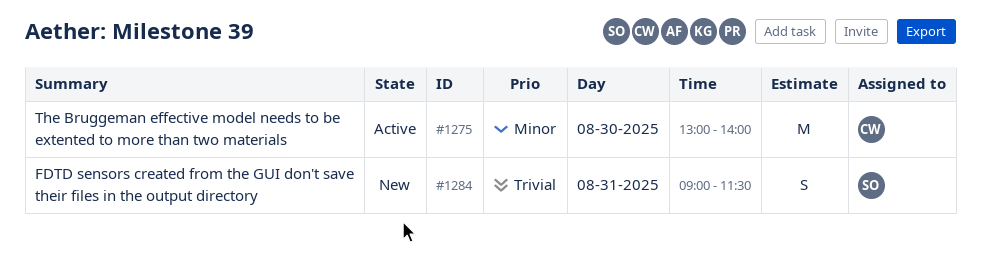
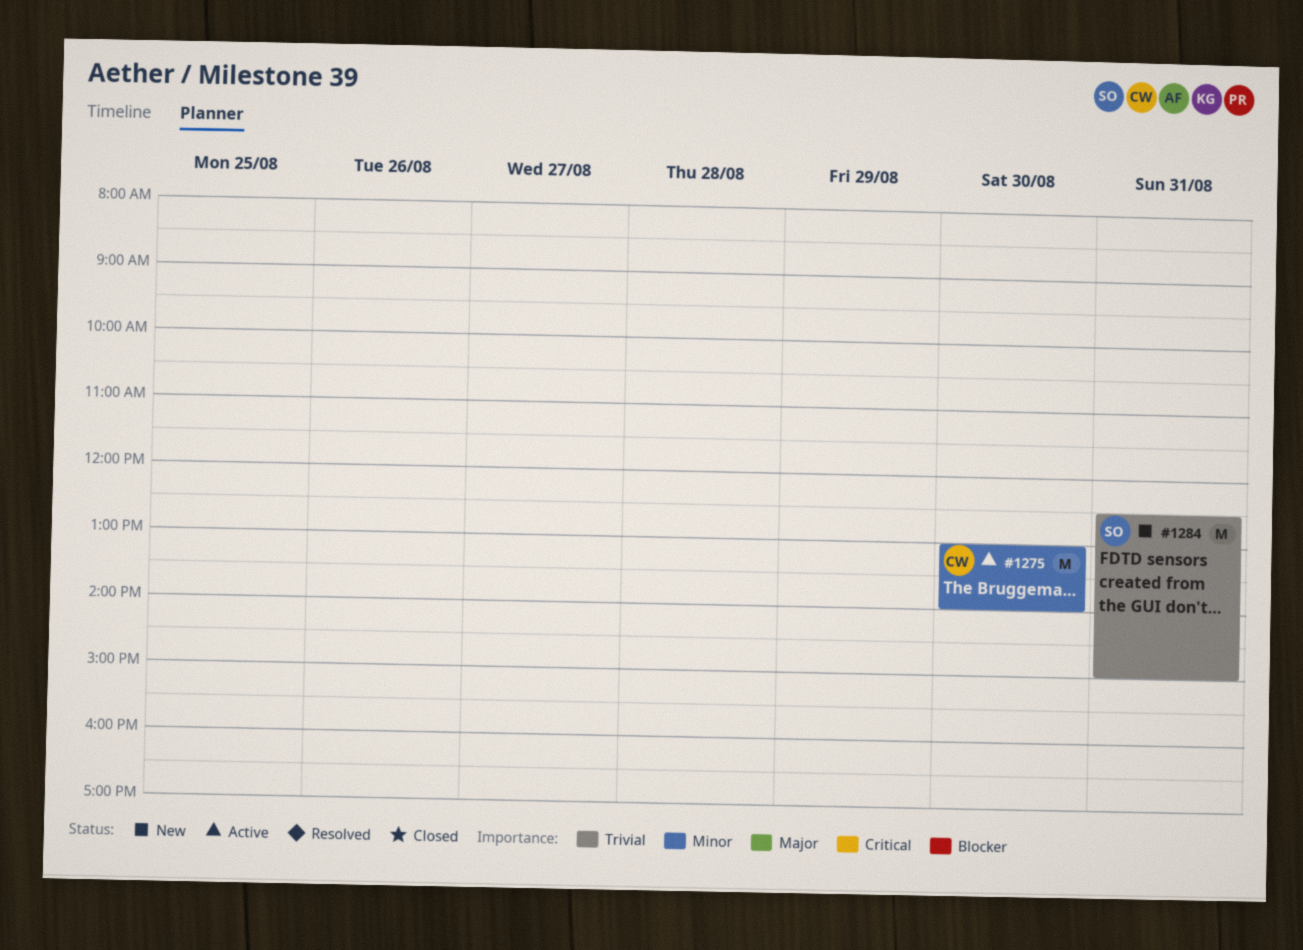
#1284, estimate: S -> M
#1284, begins: 09:00 -> 12:30
#1284, ends: 11:30 -> 15:00

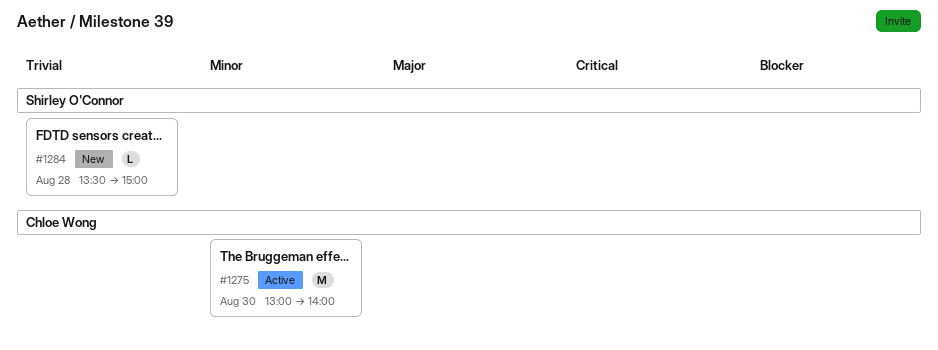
#1284, estimate: M -> L
#1284, day: Aug 31 -> Aug 28
#1284, begins: 12:30 -> 13:30

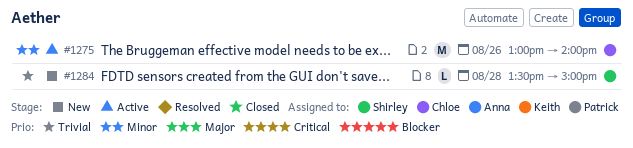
#1275, day: Aug 30 -> Aug 26

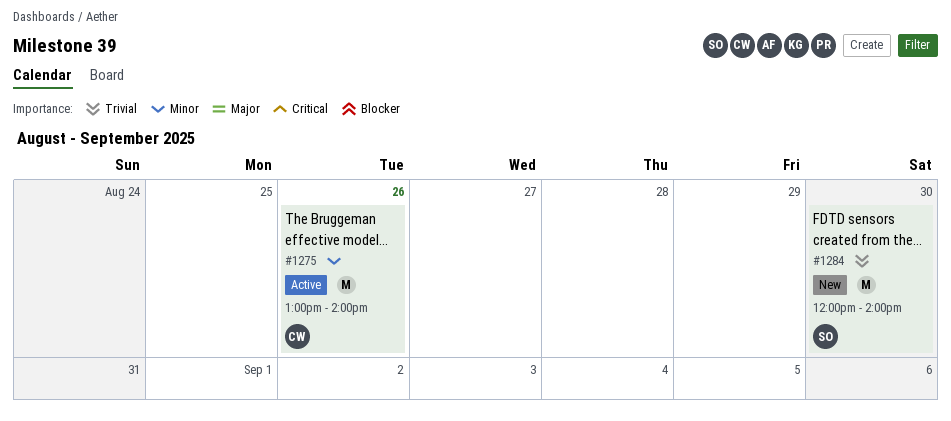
#1284, estimate: L -> M
#1284, day: Aug 28 -> Aug 30
#1284, begins: 13:30 -> 12:00
#1284, ends: 15:00 -> 14:00

